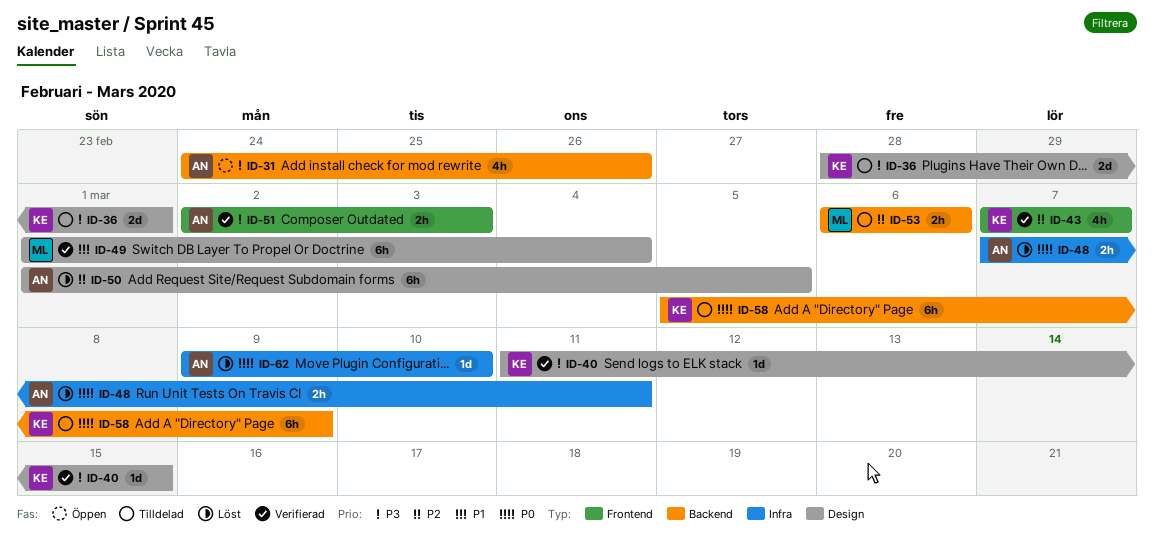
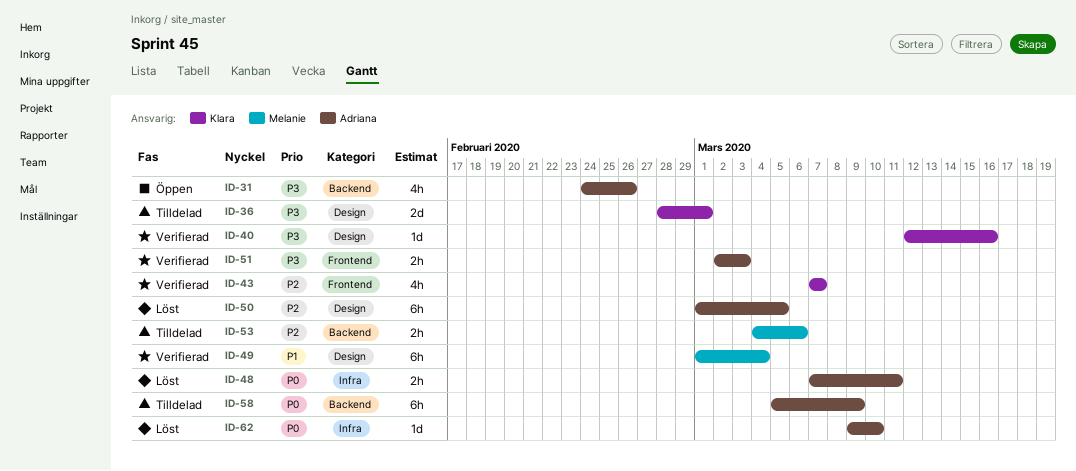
ID-40, start: Mar 11 -> Mar 12
ID-40, due: Mar 15 -> Mar 16
ID-53, start: Mar 6 -> Mar 4
ID-58, owner: Klara -> Adriana

